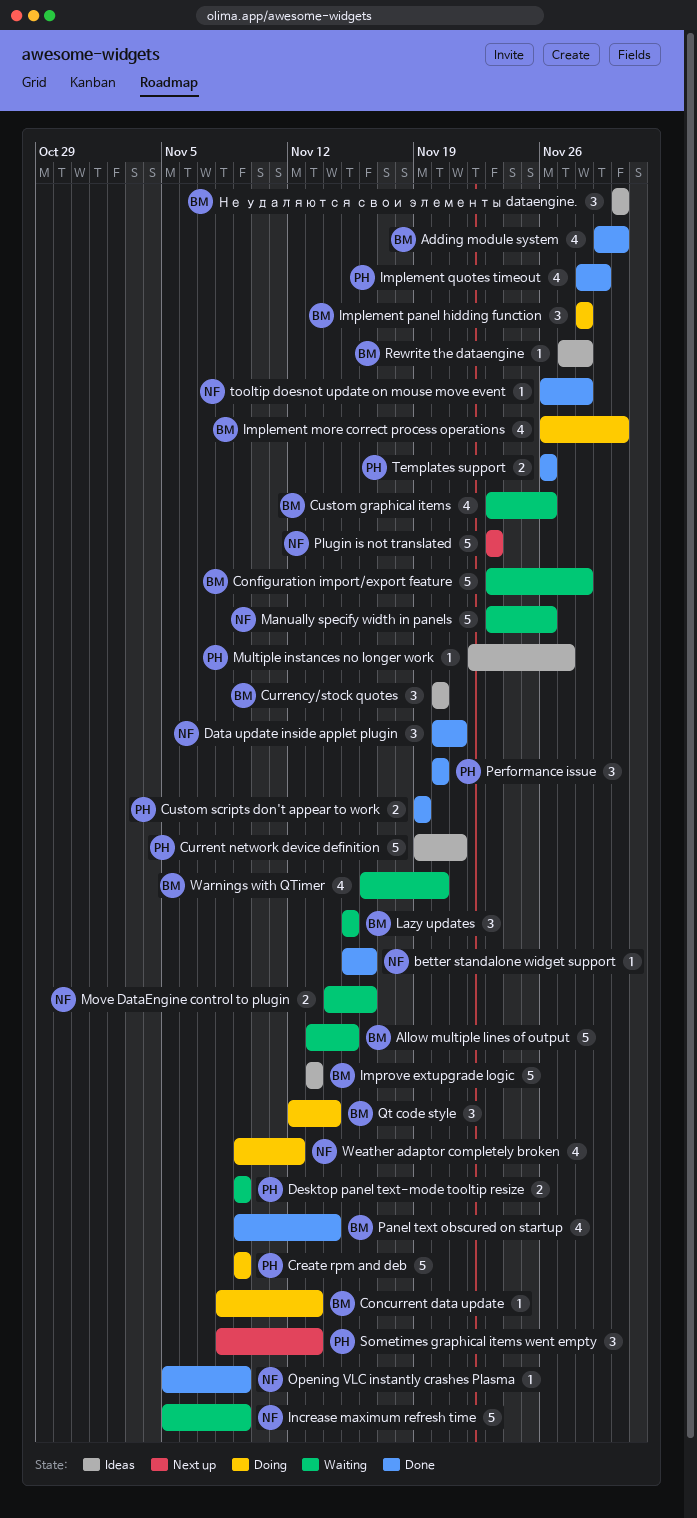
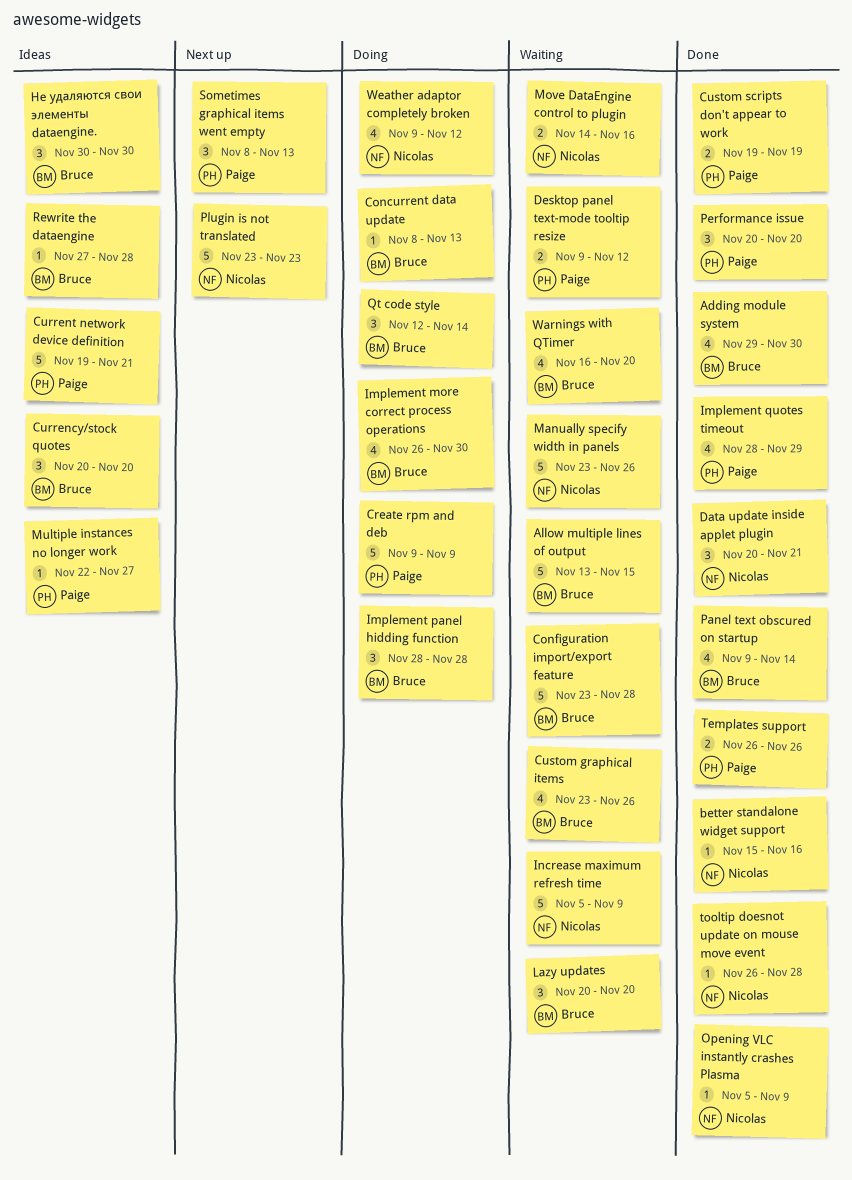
Desktop panel text-mode tooltip resize, due: Nov 9 -> Nov 12
Improve extupgrade logic: present -> none
Lazy updates, start: Nov 15 -> Nov 20
Lazy updates, due: Nov 15 -> Nov 20

